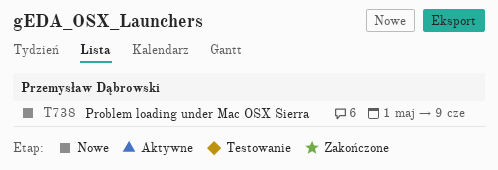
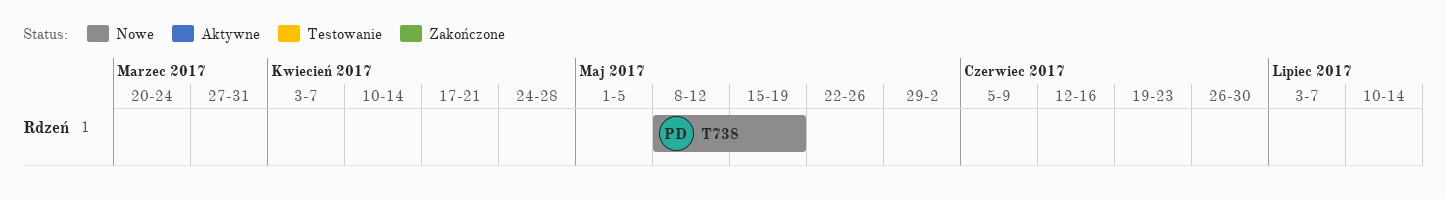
T738, start: May 1 -> May 8
T738, due: Jun 9 -> May 19

